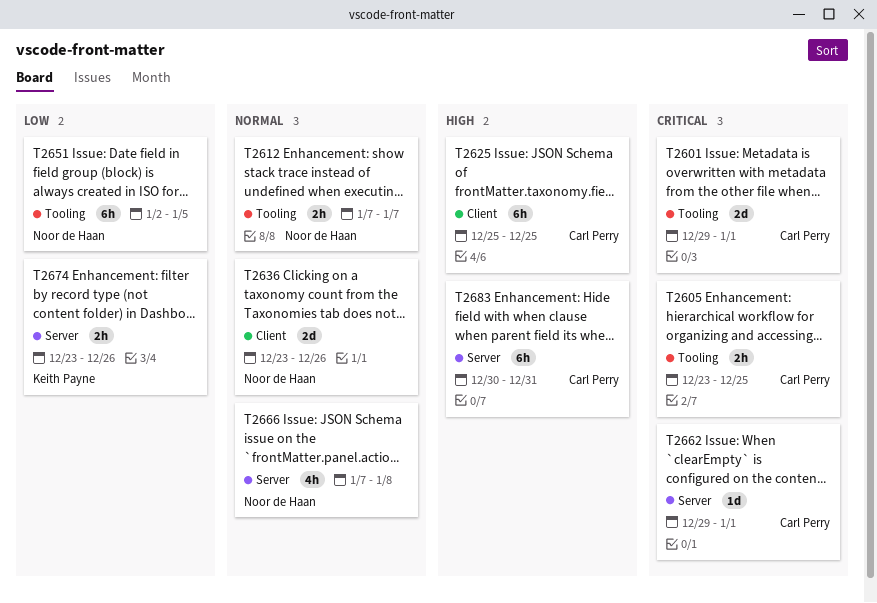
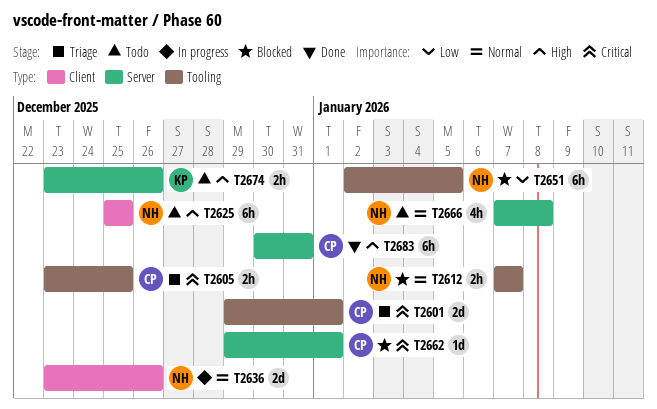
T2625, owner: Carl Perry -> Noor de Haan
T2674, priority: Low -> High

